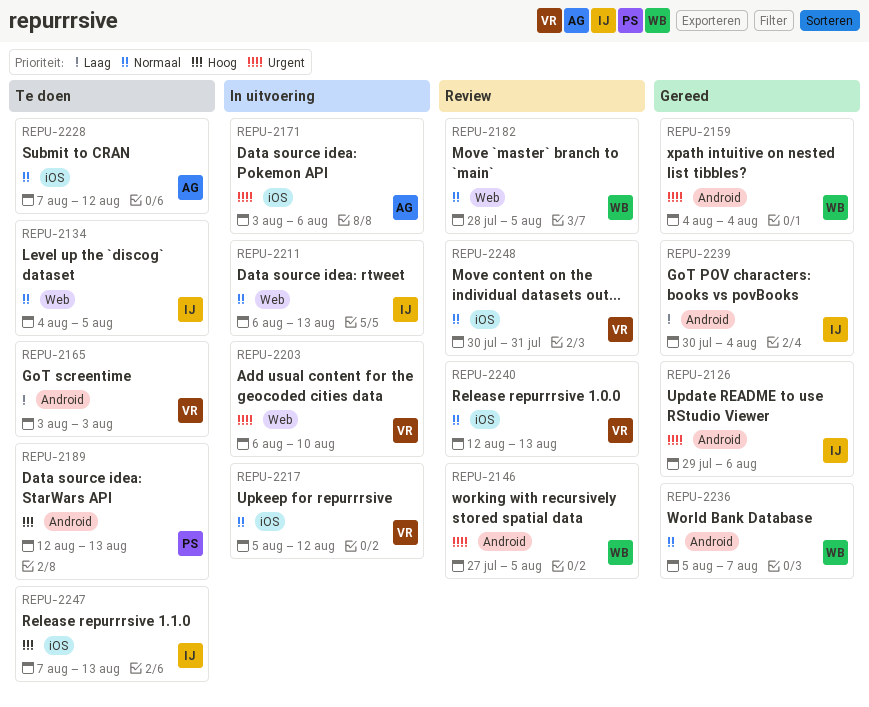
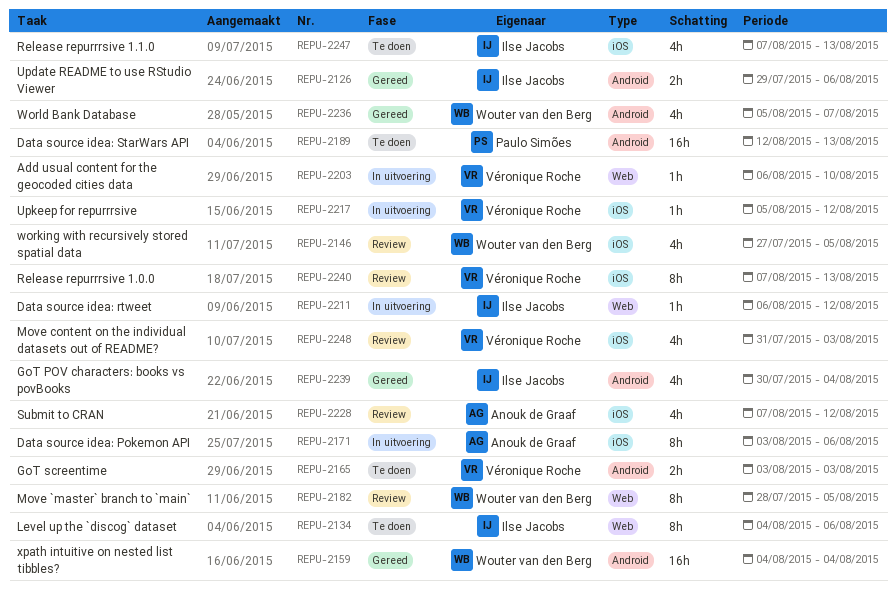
REPU-2134, due: Aug 5 -> Aug 6
REPU-2146, label: Android -> iOS
REPU-2211, due: Aug 13 -> Aug 12
REPU-2228, status: Te doen -> Review
REPU-2240, start: Aug 12 -> Aug 7
REPU-2248, start: Jul 30 -> Jul 31
REPU-2248, due: Jul 31 -> Aug 3

